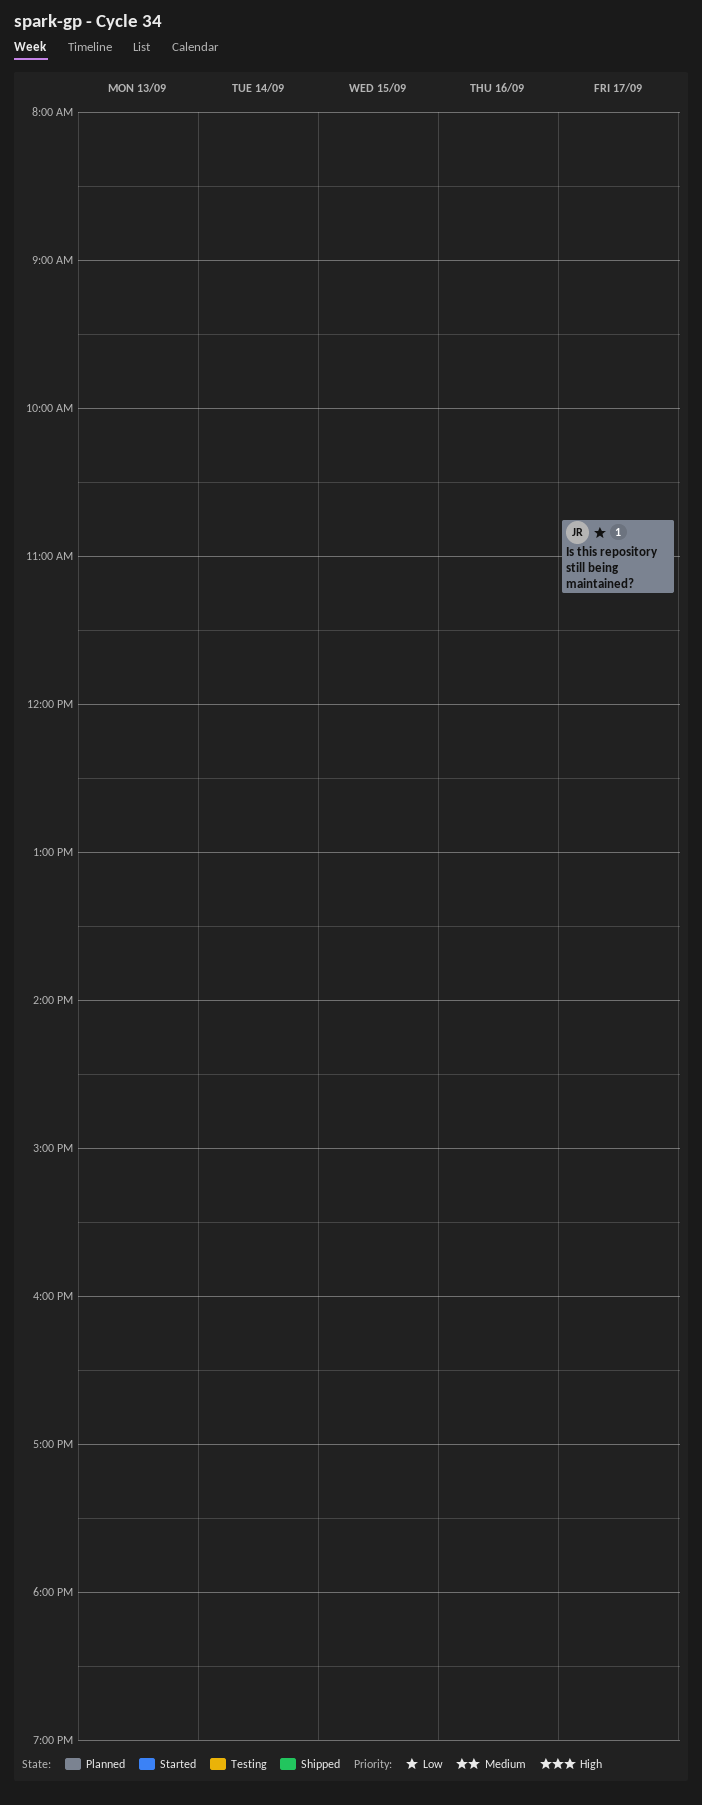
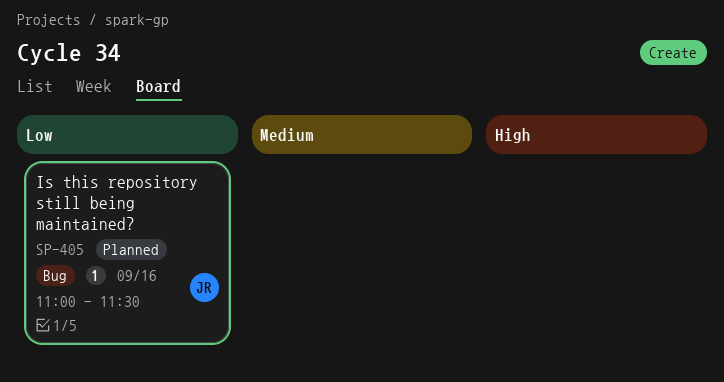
Is this repository still being maintained?, day: Sep 17 -> Sep 16
Is this repository still being maintained?, begins: 10:45 -> 11:00
Is this repository still being maintained?, ends: 11:15 -> 11:30

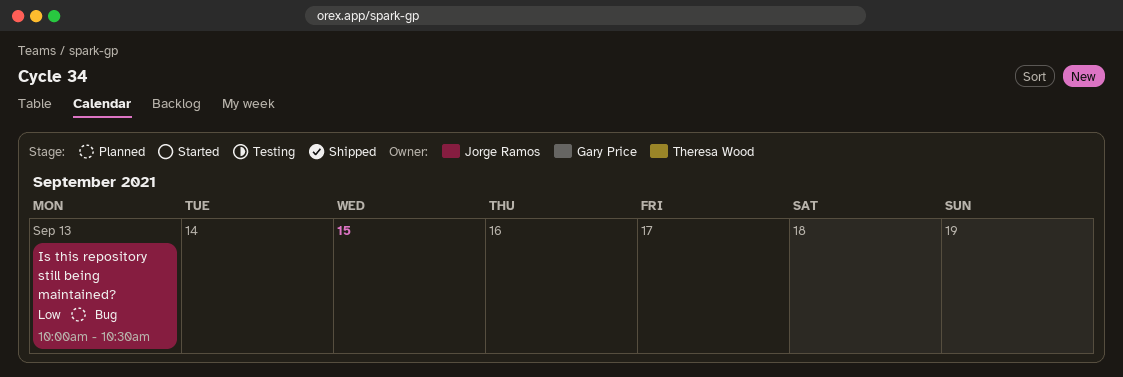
Is this repository still being maintained?, day: Sep 16 -> Sep 13
Is this repository still being maintained?, begins: 11:00 -> 10:00
Is this repository still being maintained?, ends: 11:30 -> 10:30

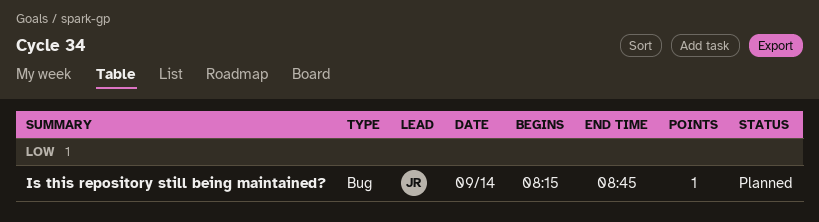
Is this repository still being maintained?, day: Sep 13 -> Sep 14
Is this repository still being maintained?, begins: 10:00 -> 08:15
Is this repository still being maintained?, ends: 10:30 -> 08:45

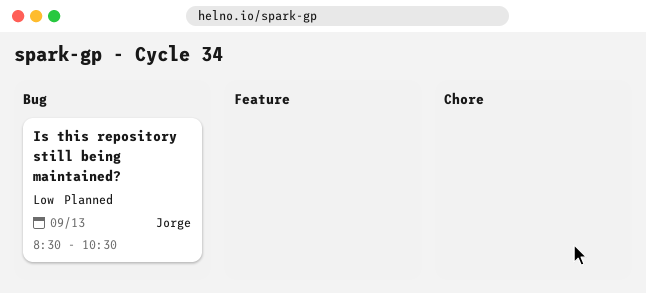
Is this repository still being maintained?, day: Sep 14 -> Sep 13
Is this repository still being maintained?, begins: 08:15 -> 08:30
Is this repository still being maintained?, ends: 08:45 -> 10:30

